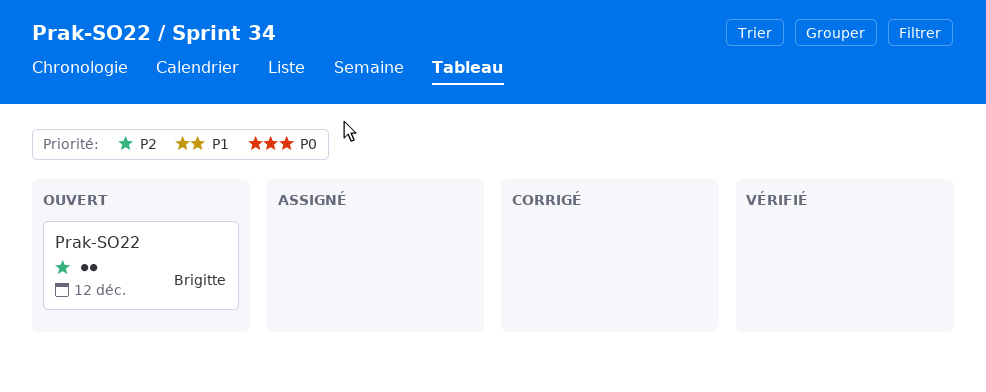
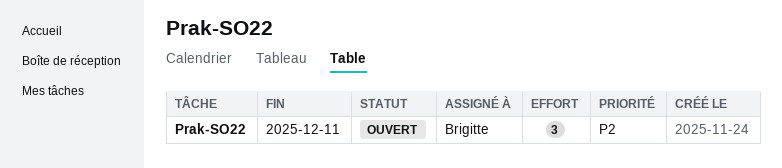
Prak-SO22, estimate: 2 -> 3
Prak-SO22, due: Dec 12 -> Dec 11

